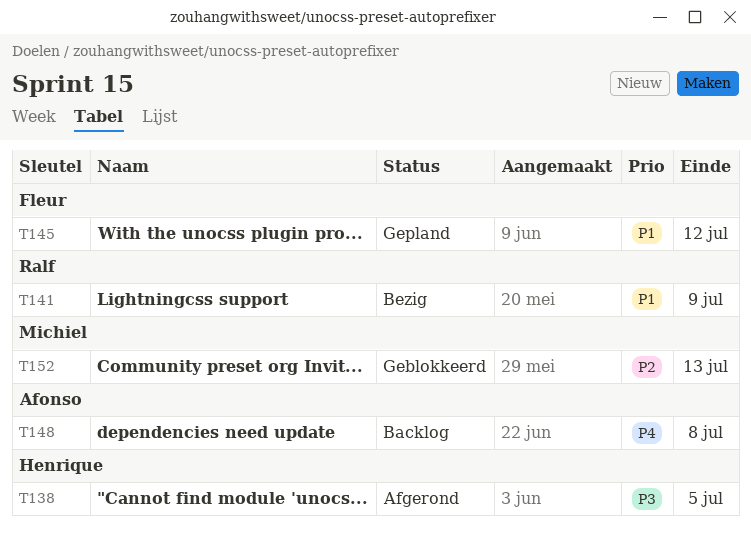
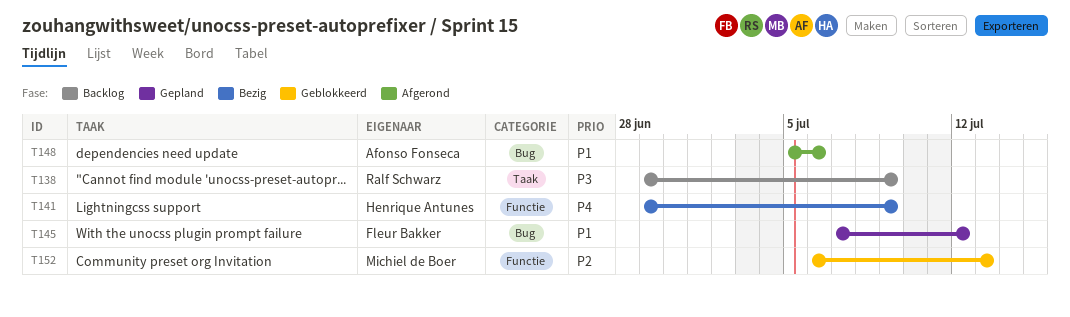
T138, status: Afgerond -> Backlog
T138, owner: Henrique Antunes -> Ralf Schwarz
T138, due: Jul 5 -> Jul 9
T141, owner: Ralf Schwarz -> Henrique Antunes
T141, priority: P1 -> P4
T148, status: Backlog -> Afgerond
T148, priority: P4 -> P1
T148, due: Jul 8 -> Jul 6

